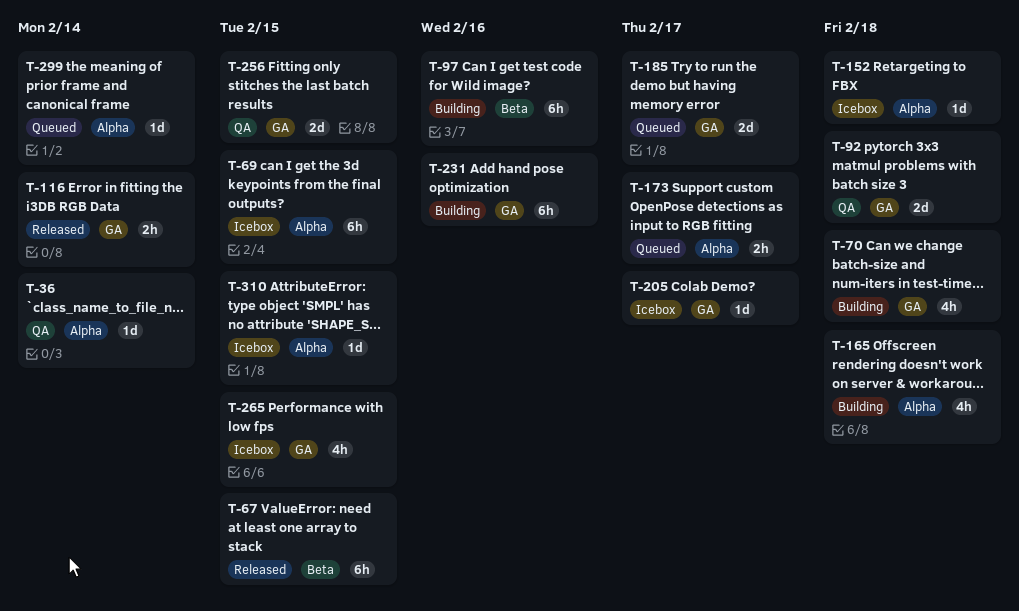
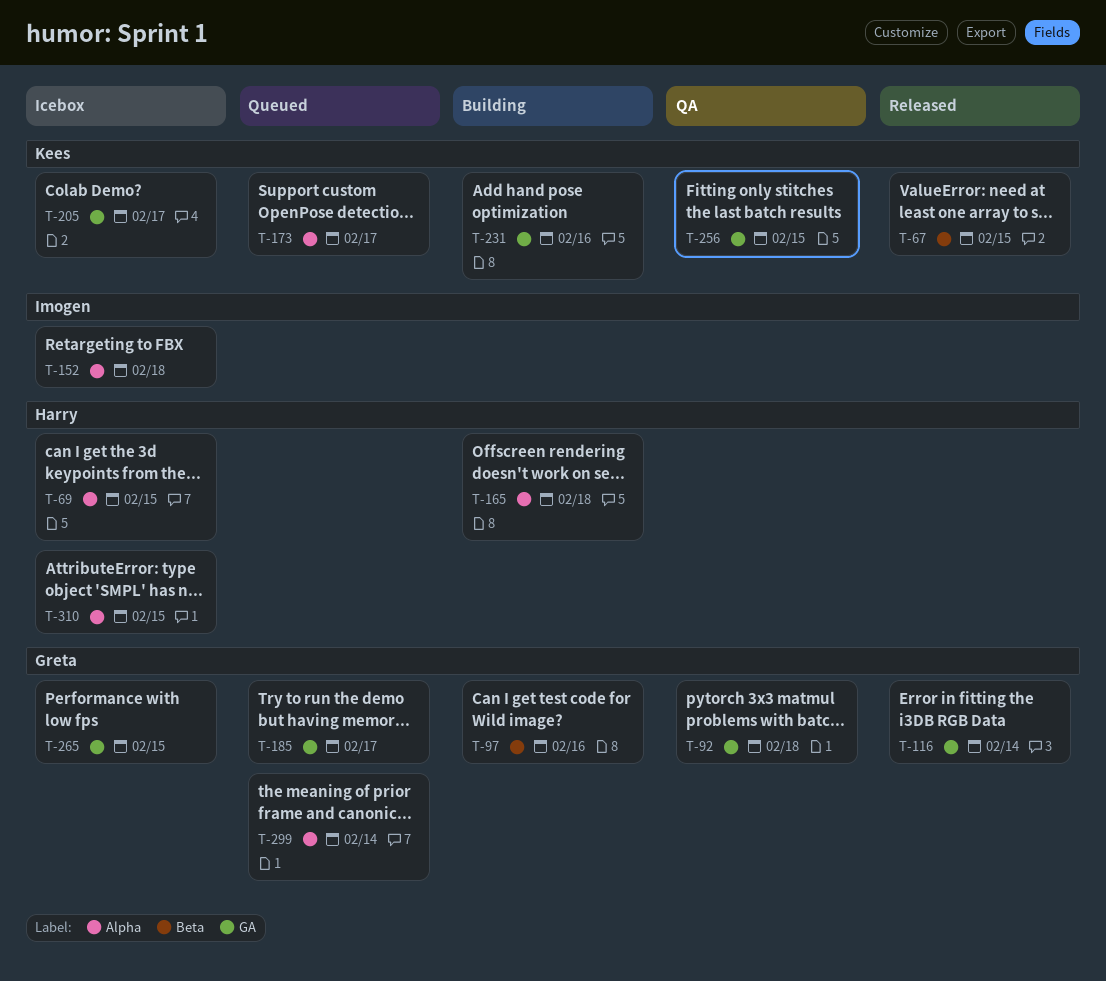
T-36: present -> none
T-70: present -> none

